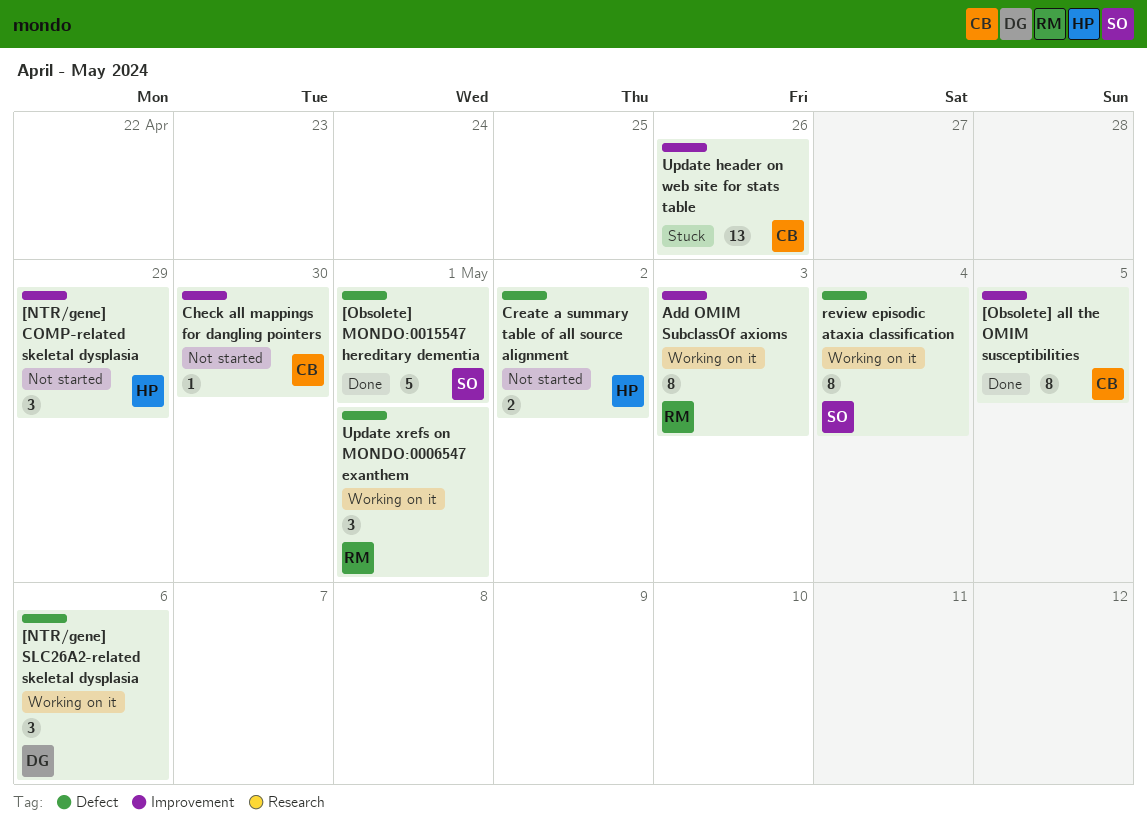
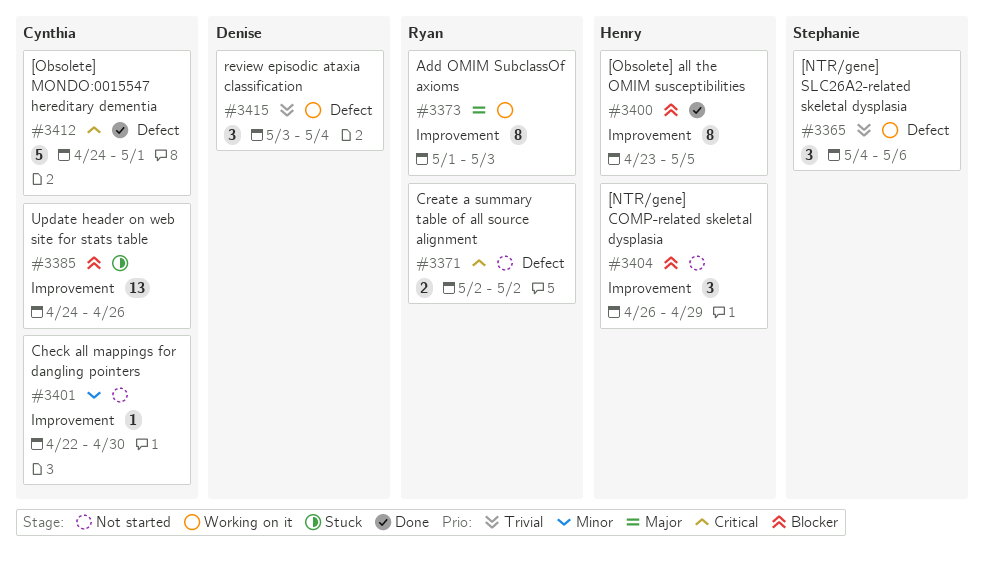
[NTR/gene] SLC26A2-related skeletal dysplasia, owner: Denise -> Stephanie
[Obsolete] all the OMIM susceptibilities, owner: Cynthia -> Henry
[Obsolete] MONDO:0015547 hereditary dementia, owner: Stephanie -> Cynthia
Create a summary table of all source alignment, owner: Henry -> Ryan
review episodic ataxia classification, owner: Stephanie -> Denise
review episodic ataxia classification, estimate: 8 -> 3
Update xrefs on MONDO:0006547 exanthem: present -> none

